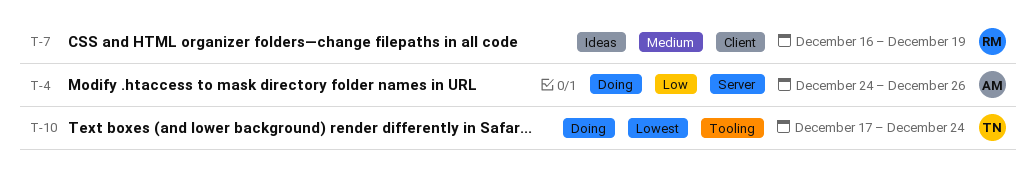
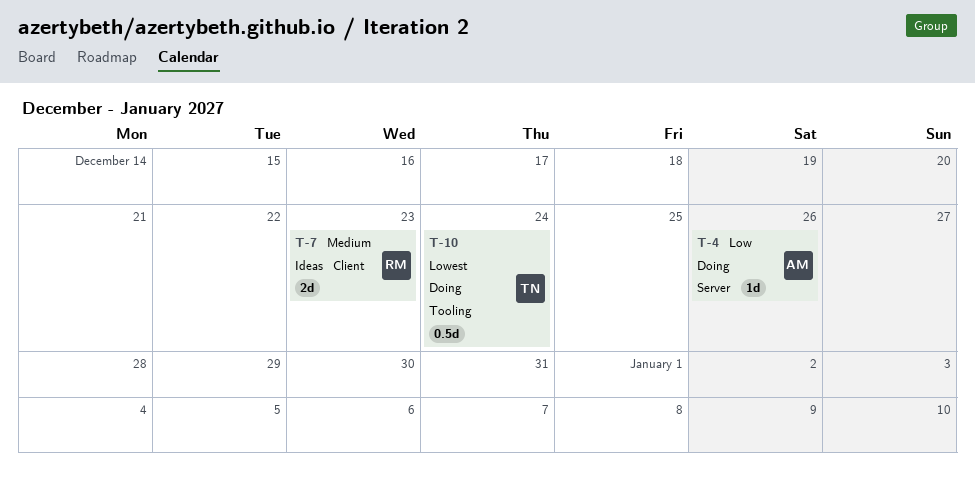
T-7, due: Dec 19 -> Dec 23

